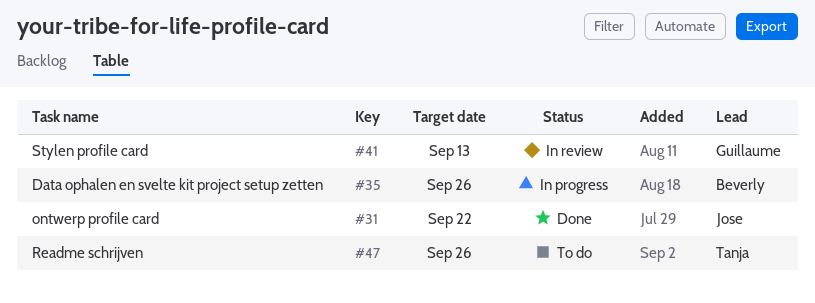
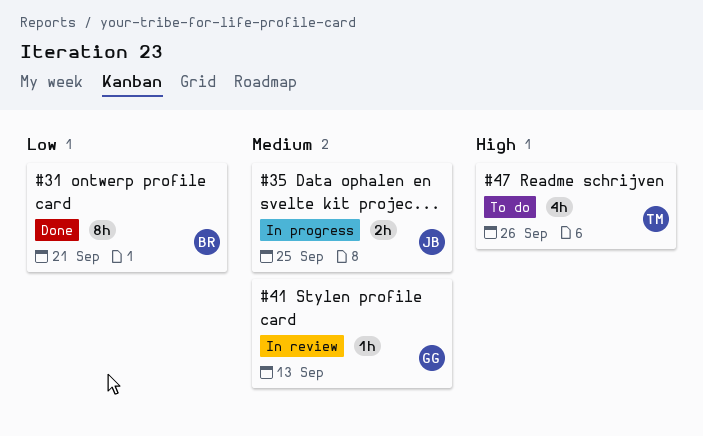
#31, owner: Jose -> Beverly
#31, due: Sep 22 -> Sep 21
#35, owner: Beverly -> Jose
#35, due: Sep 26 -> Sep 25

